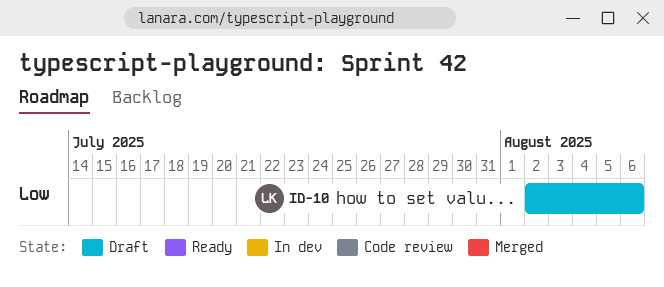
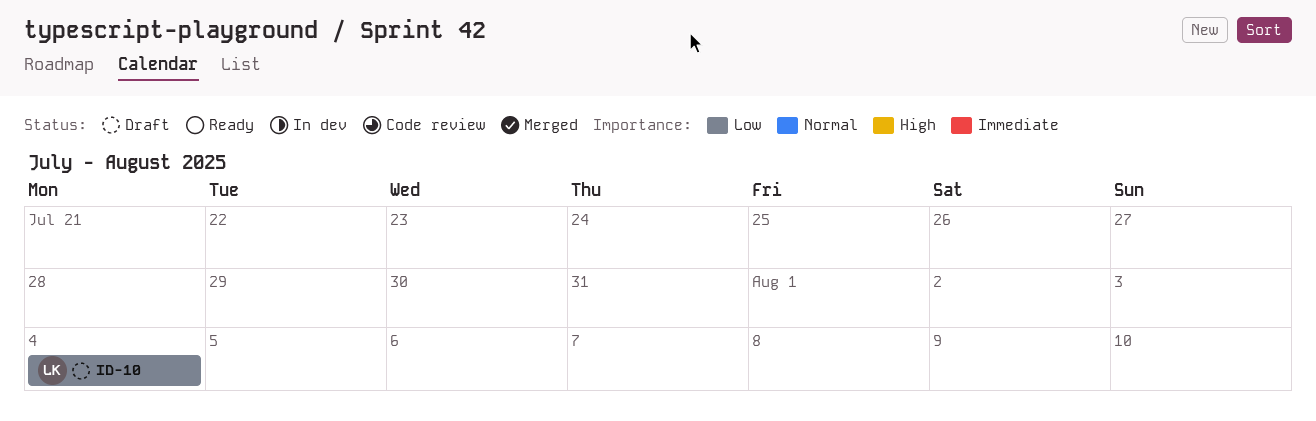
ID-10, start: Aug 2 -> Aug 4
ID-10, due: Aug 6 -> Aug 4

